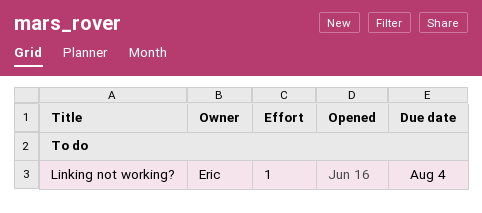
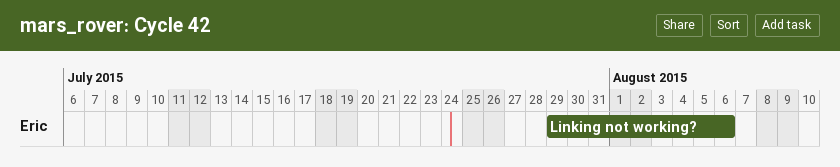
Linking not working?, due: Aug 4 -> Aug 6

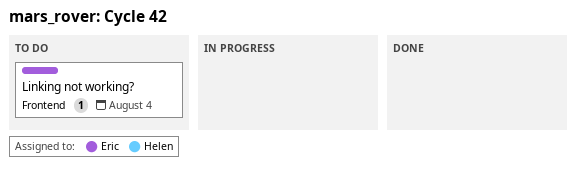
Linking not working?, due: Aug 6 -> Aug 4

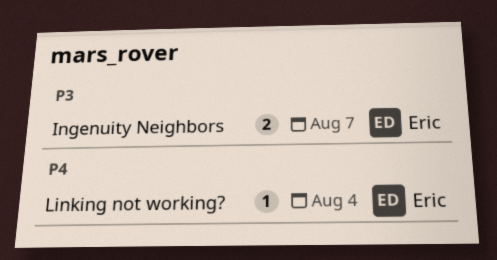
Ingenuity Neighbors: none -> present

